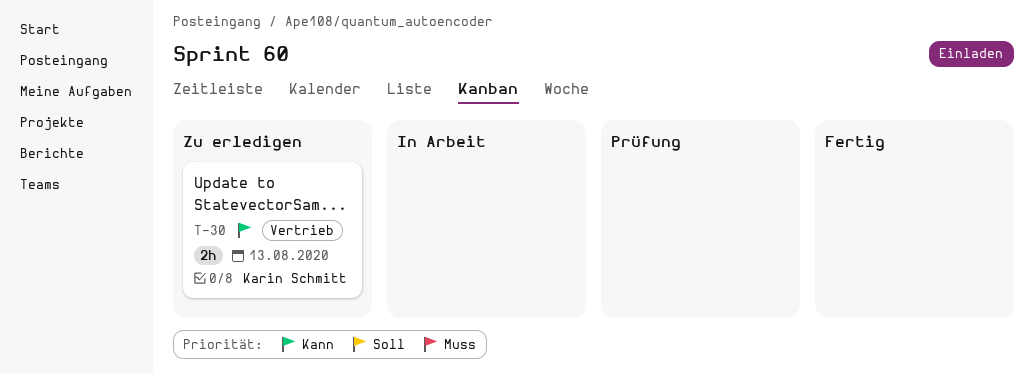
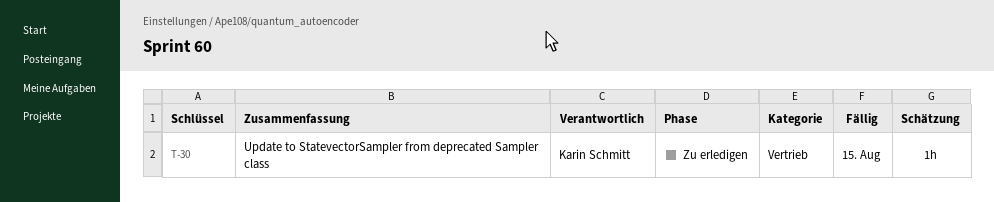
T-30, estimate: 2h -> 1h
T-30, due: Aug 13 -> Aug 15

